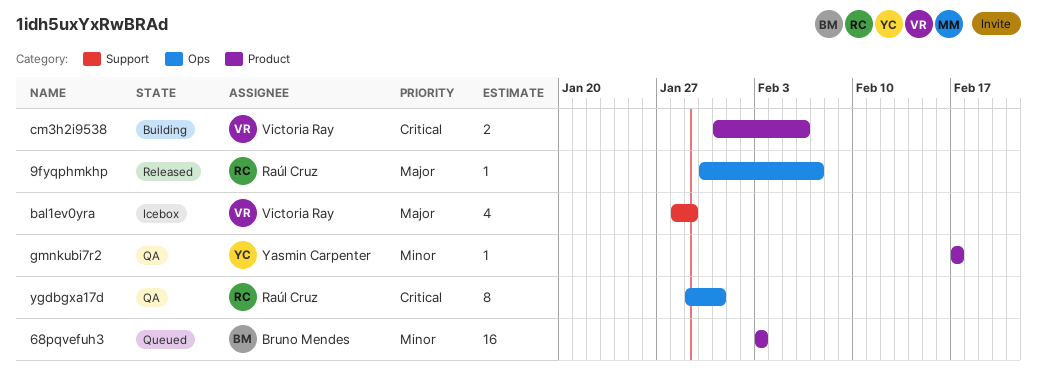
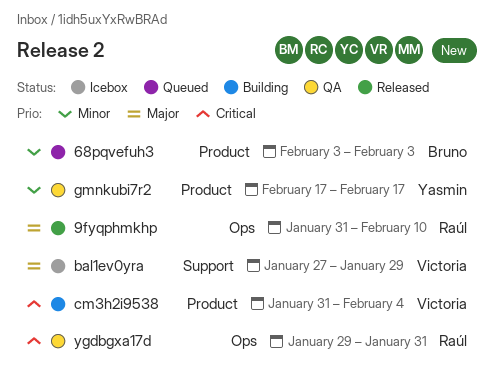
9fyqphmkhp, start: Jan 30 -> Jan 31
9fyqphmkhp, due: Feb 7 -> Feb 10
bal1ev0yra, start: Jan 28 -> Jan 27
cm3h2i9538, due: Feb 6 -> Feb 4

